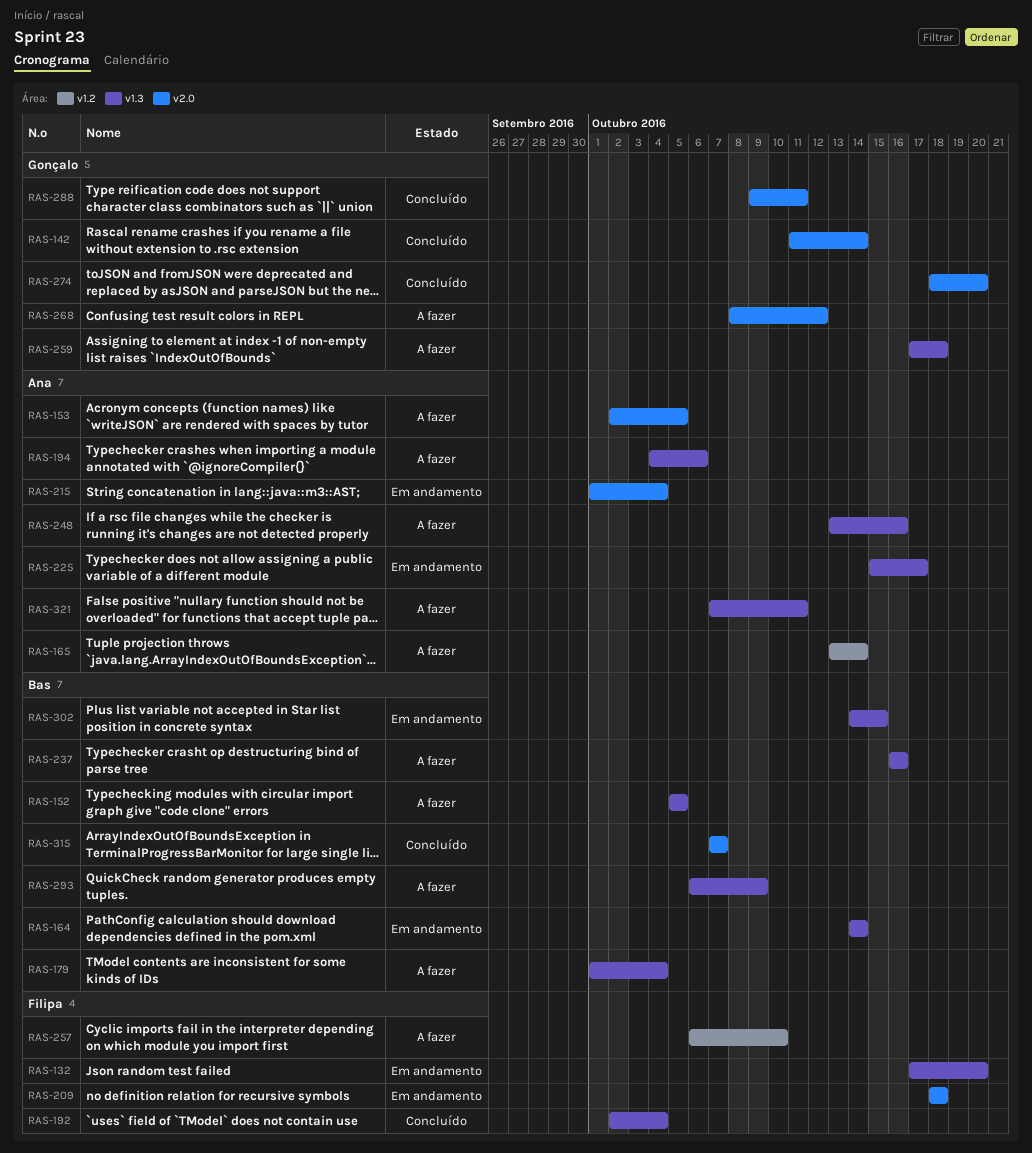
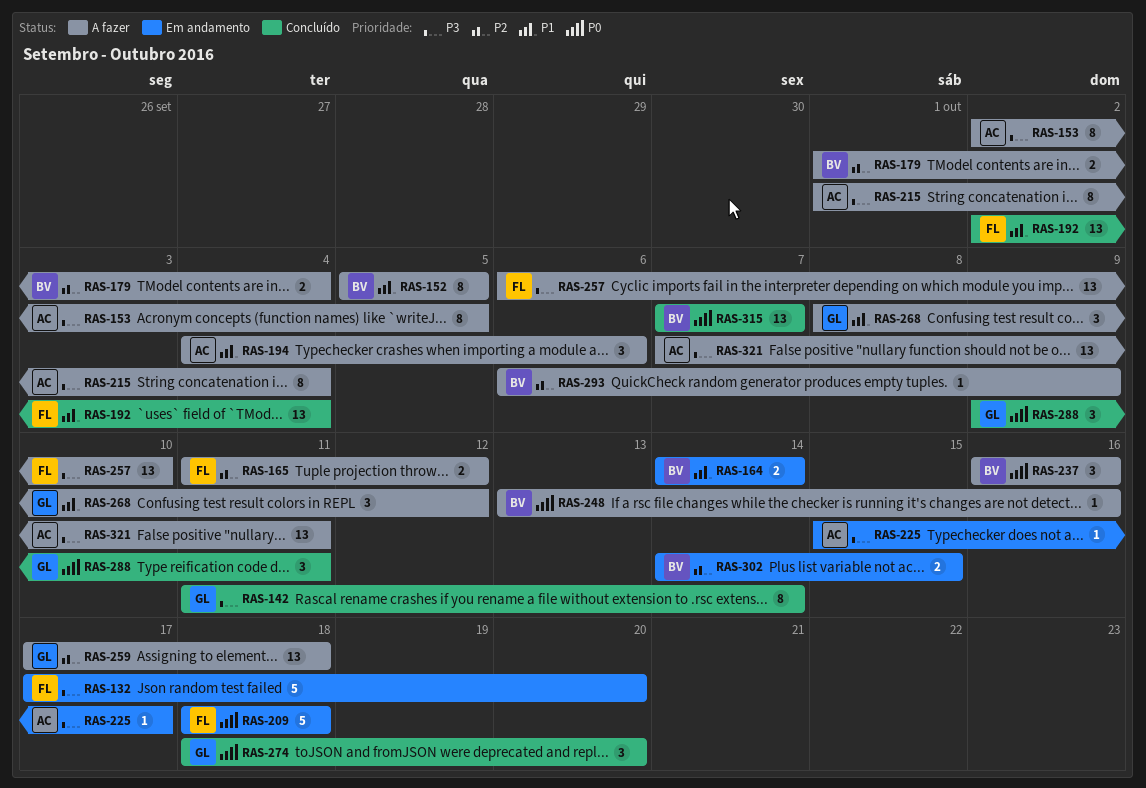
RAS-165, owner: Ana -> Filipa
RAS-165, start: Oct 13 -> Oct 11
RAS-165, due: Oct 14 -> Oct 12
RAS-215, status: Em andamento -> A fazer
RAS-248, owner: Ana -> Bas

